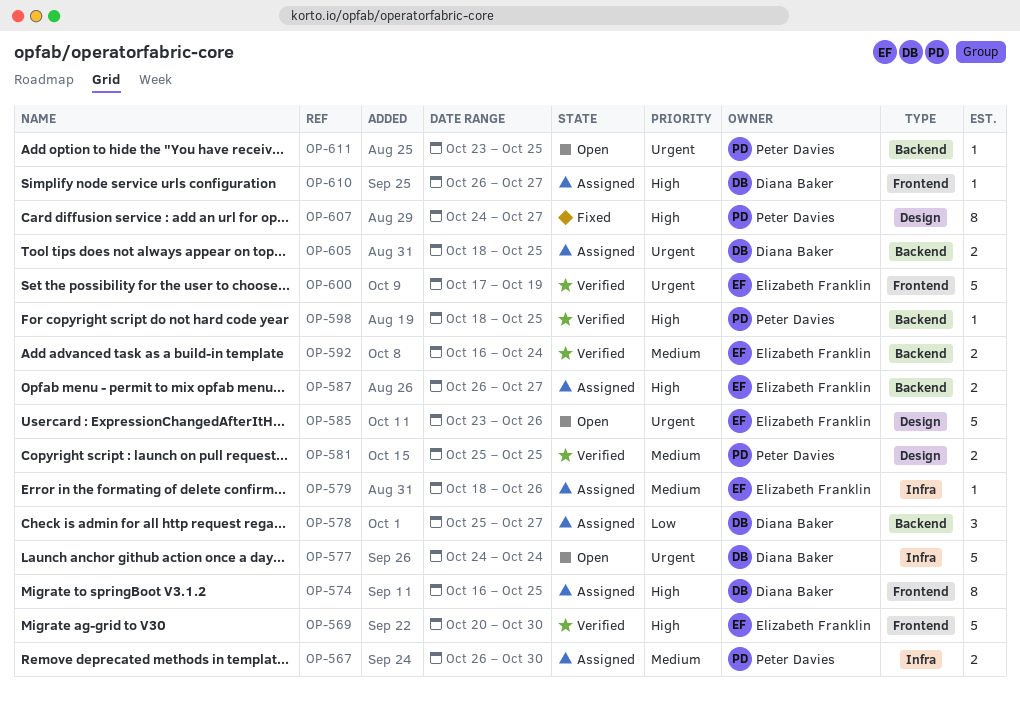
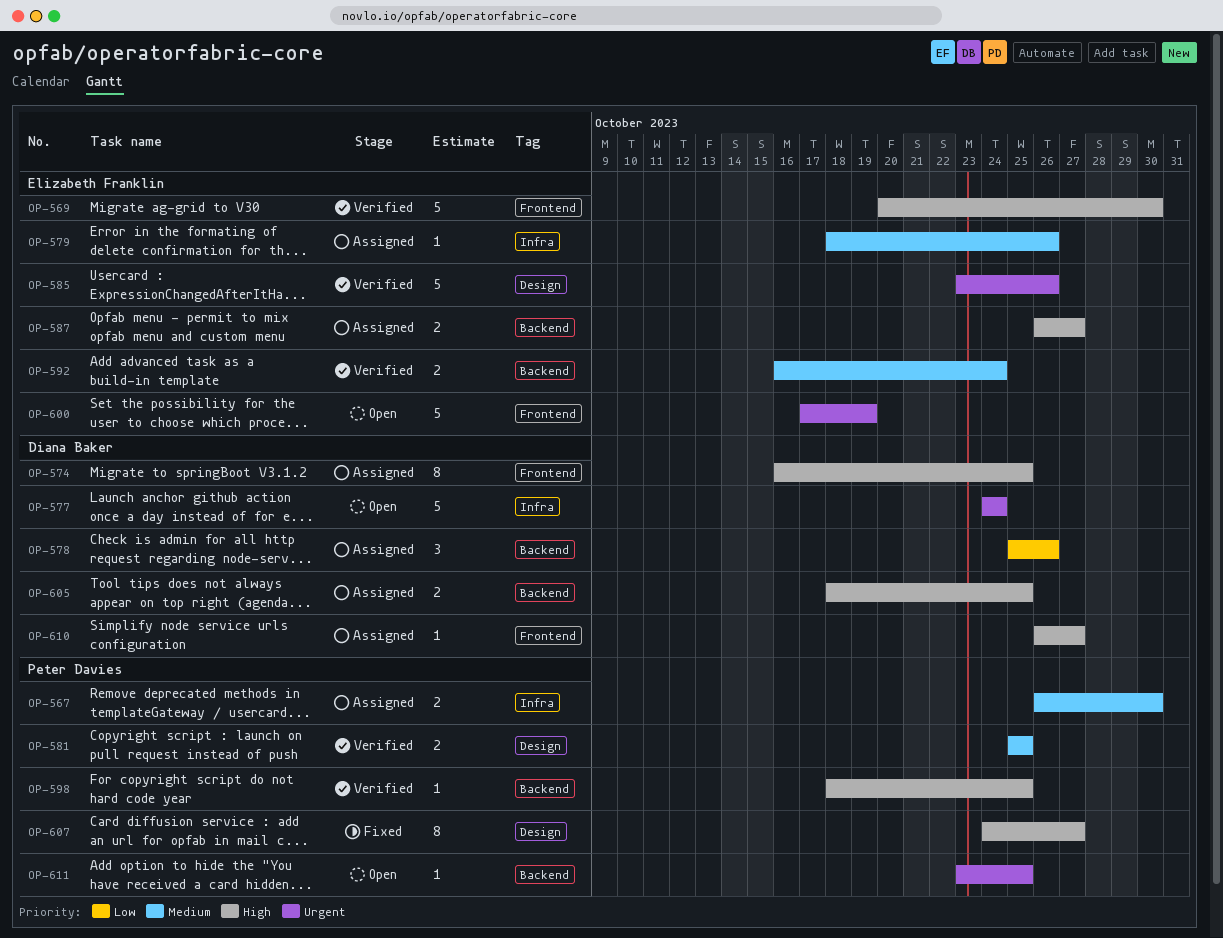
OP-578, due: Oct 27 -> Oct 26
OP-585, status: Open -> Verified
OP-600, status: Verified -> Open
OP-605, priority: Urgent -> High

